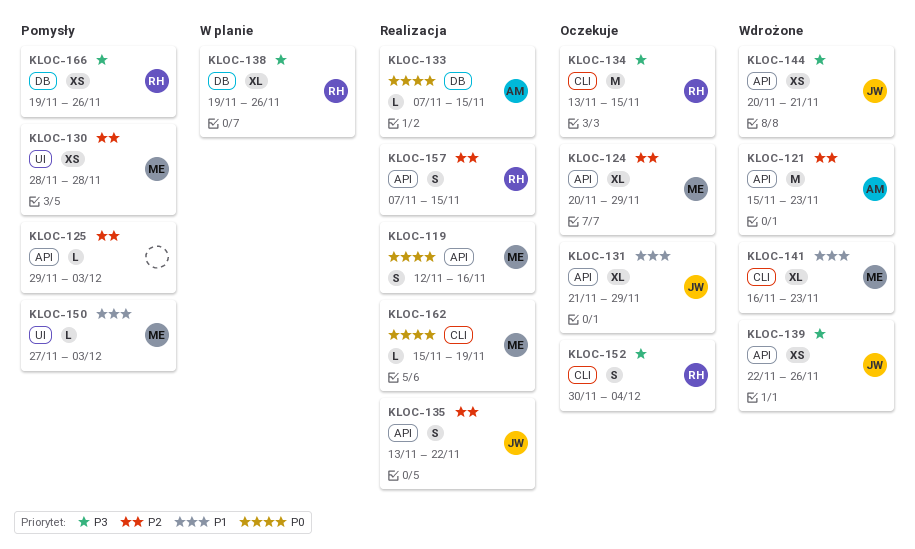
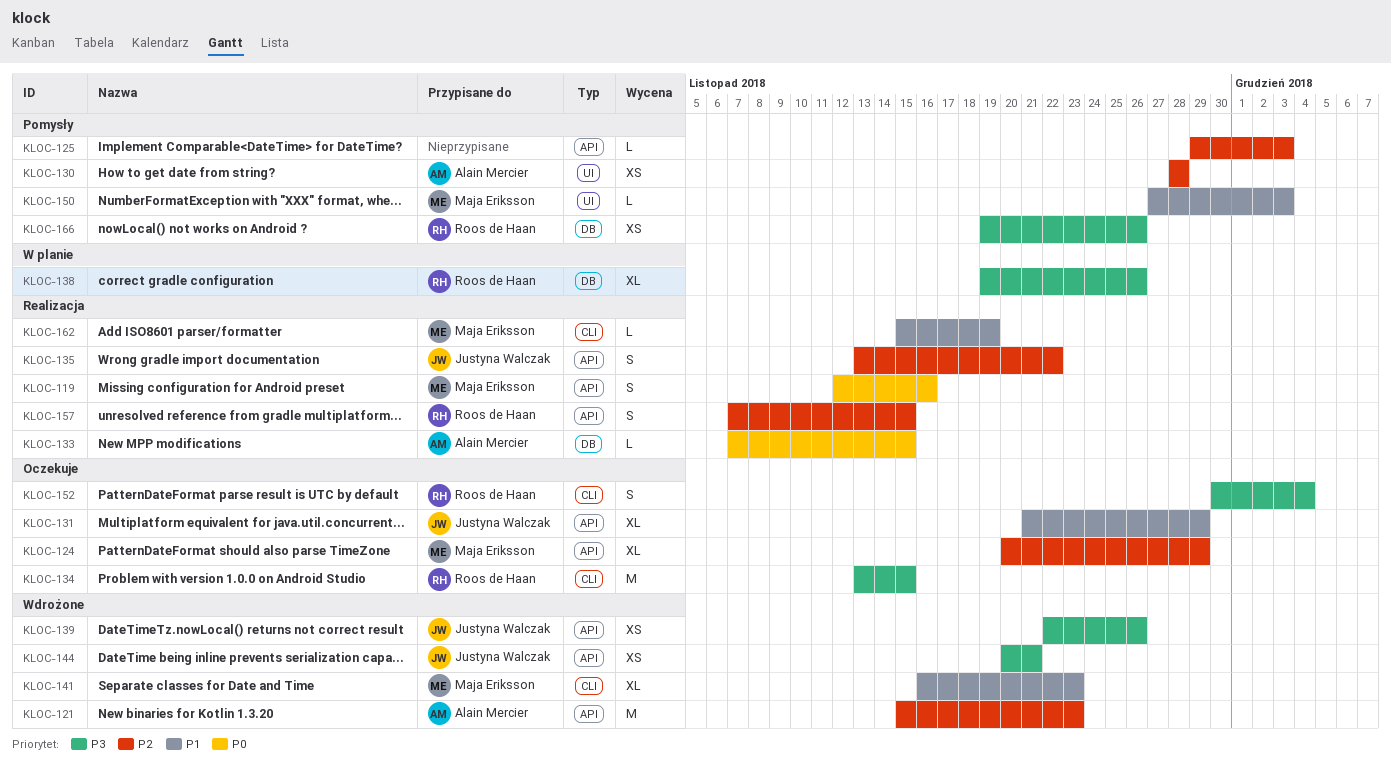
KLOC-130, owner: Maja Eriksson -> Alain Mercier
KLOC-162, priority: P0 -> P1

